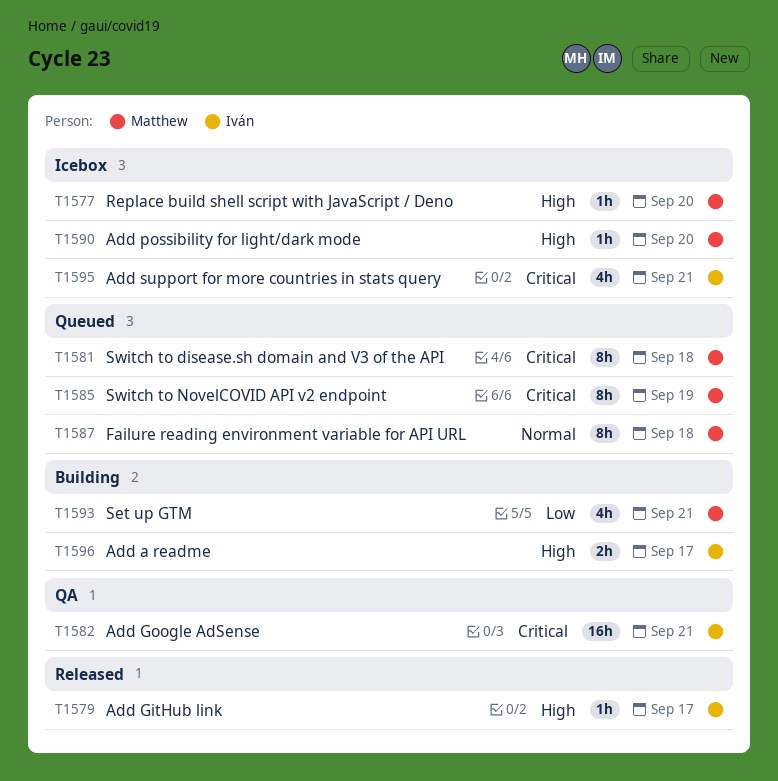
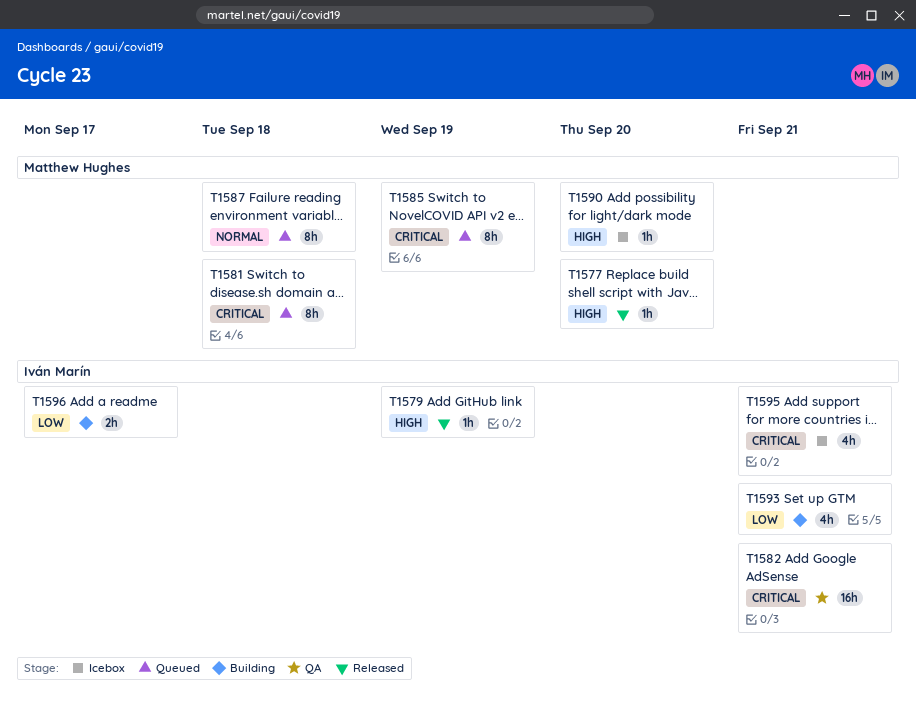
T1577, status: Icebox -> Released
T1579, due: Sep 17 -> Sep 19
T1593, owner: Matthew Hughes -> Iván Marín
T1596, priority: High -> Low

